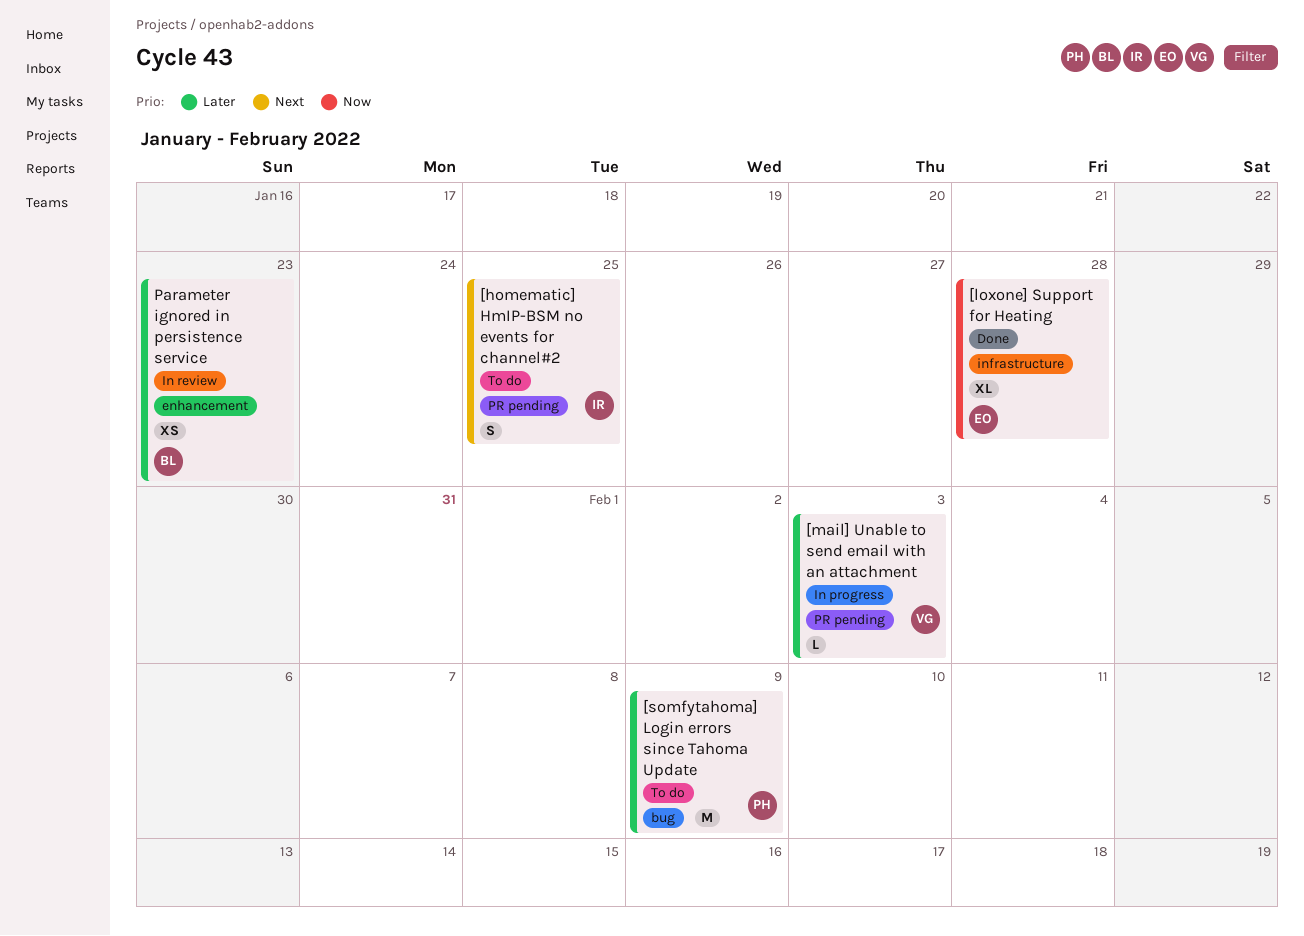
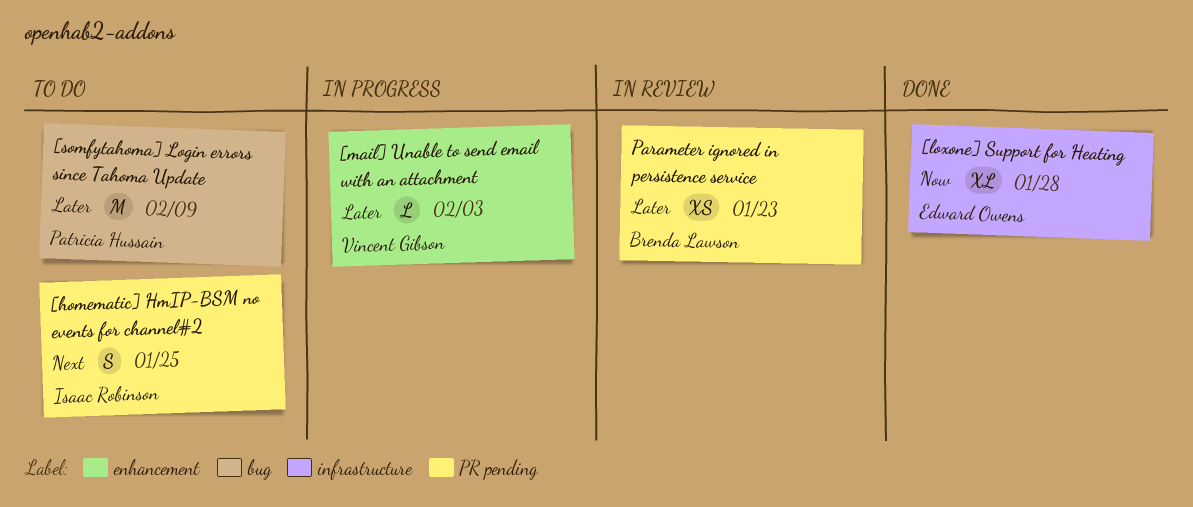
[mail] Unable to send email with an attachment, label: PR pending -> enhancement
Parameter ignored in persistence service, label: enhancement -> PR pending

